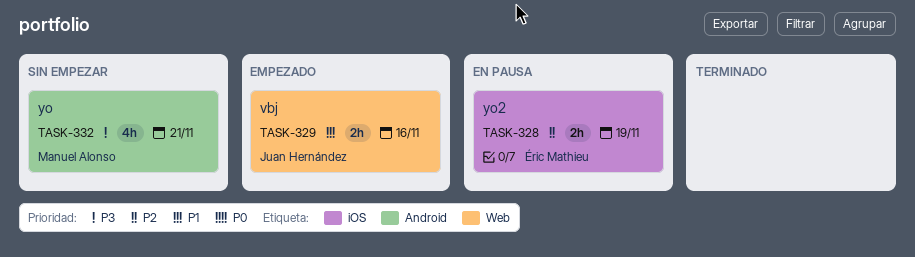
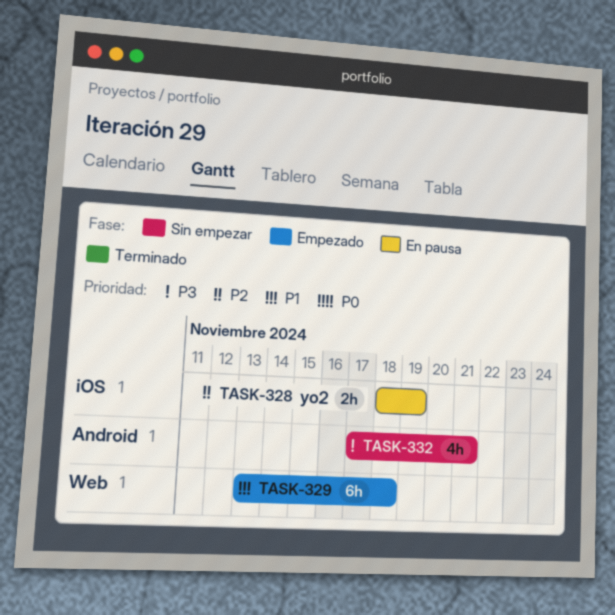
TASK-329, estimate: 2h -> 6h
TASK-329, due: Nov 16 -> Nov 18

